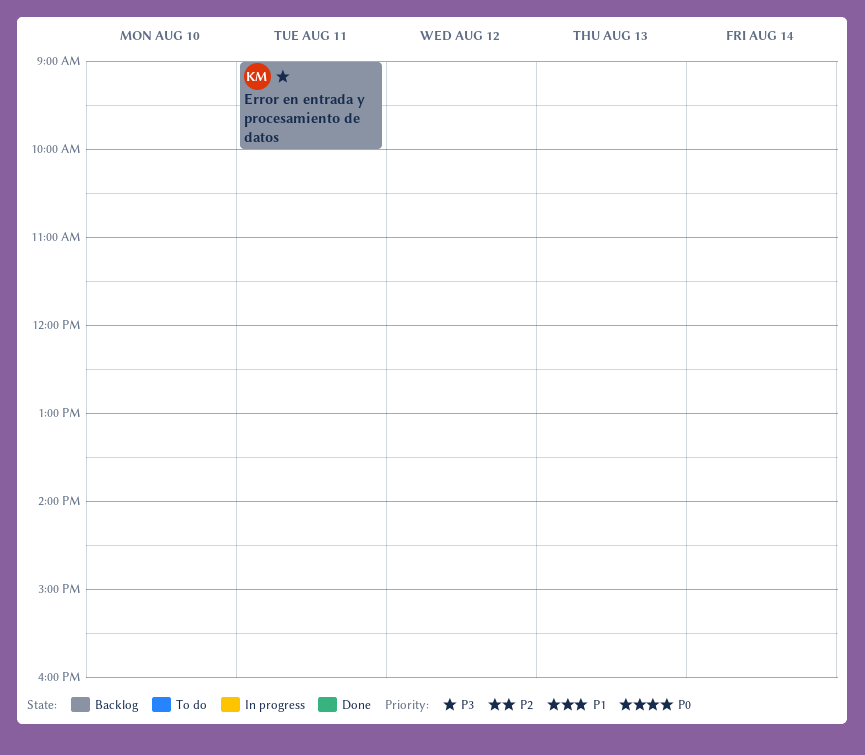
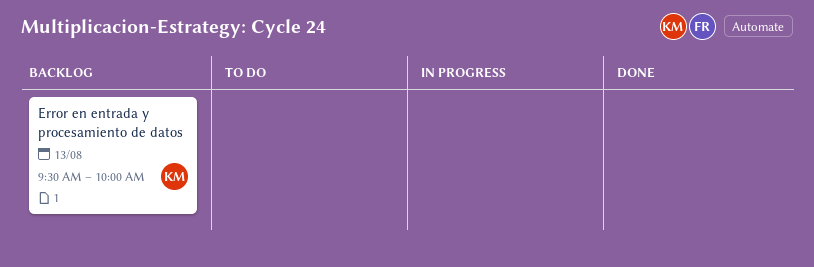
Error en entrada y procesamiento de datos, day: Aug 11 -> Aug 13
Error en entrada y procesamiento de datos, begins: 09:00 -> 09:30

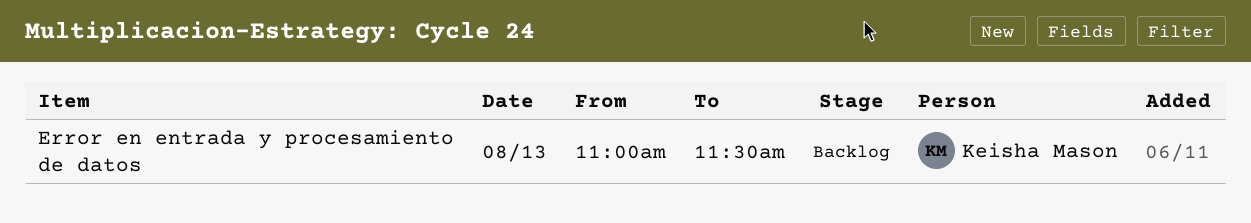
Error en entrada y procesamiento de datos, begins: 09:30 -> 11:00
Error en entrada y procesamiento de datos, ends: 10:00 -> 11:30

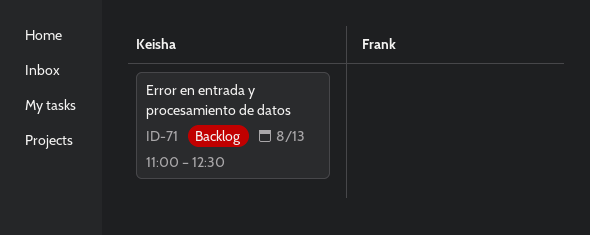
Error en entrada y procesamiento de datos, ends: 11:30 -> 12:30

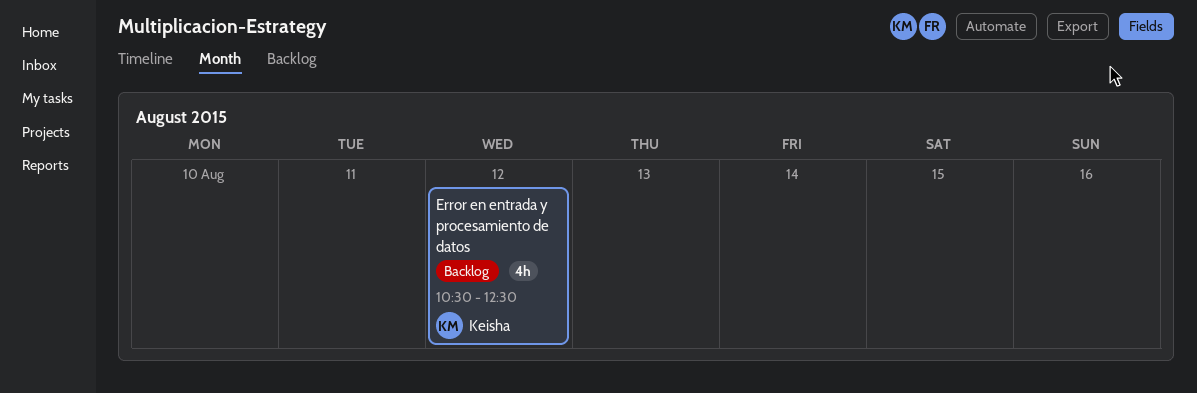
Error en entrada y procesamiento de datos, day: Aug 13 -> Aug 12
Error en entrada y procesamiento de datos, begins: 11:00 -> 10:30

